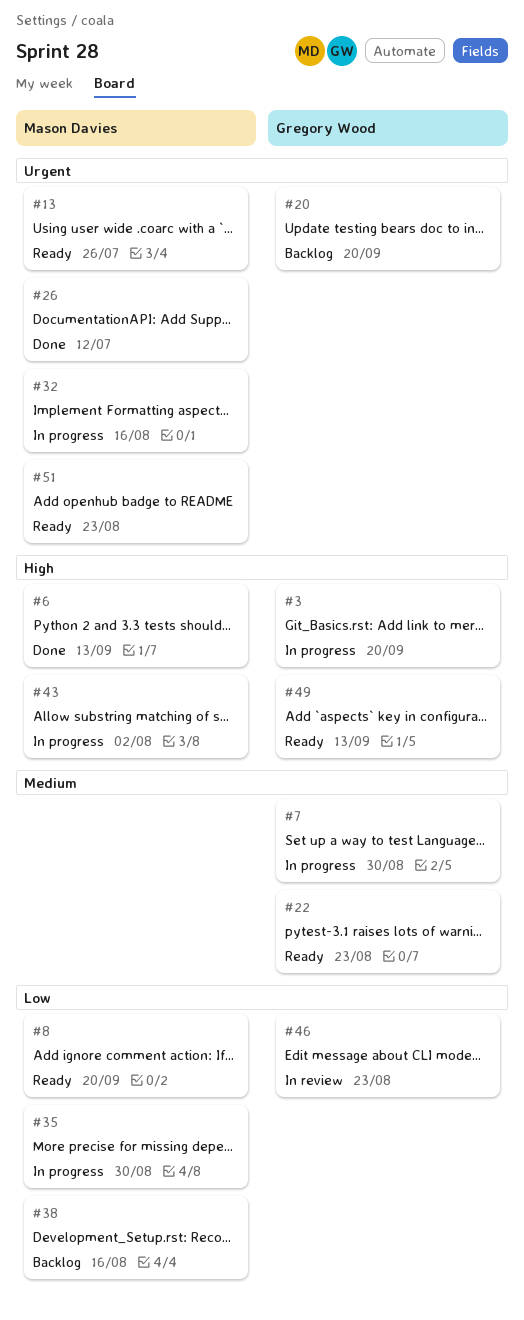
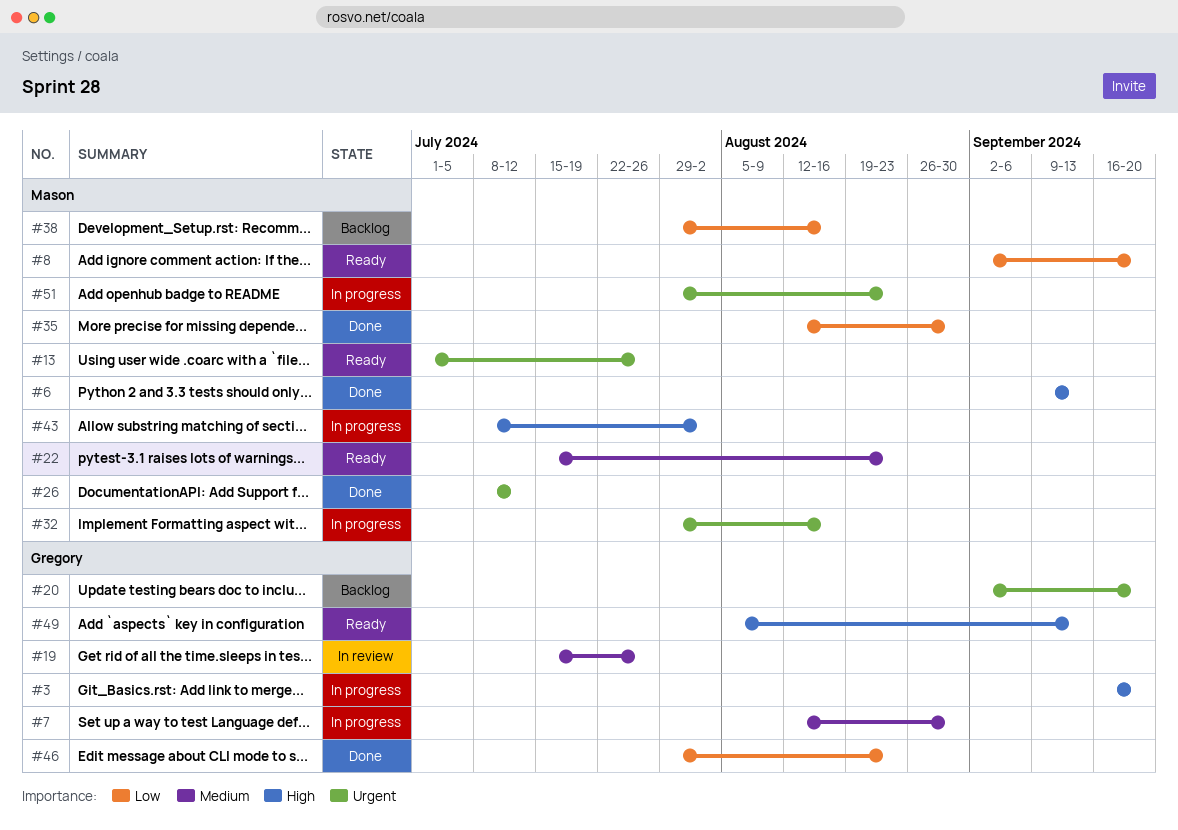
#19: none -> present
#22, owner: Gregory Wood -> Mason Davies
#35, status: In progress -> Done
#46, status: In review -> Done
#51, status: Ready -> In progress

